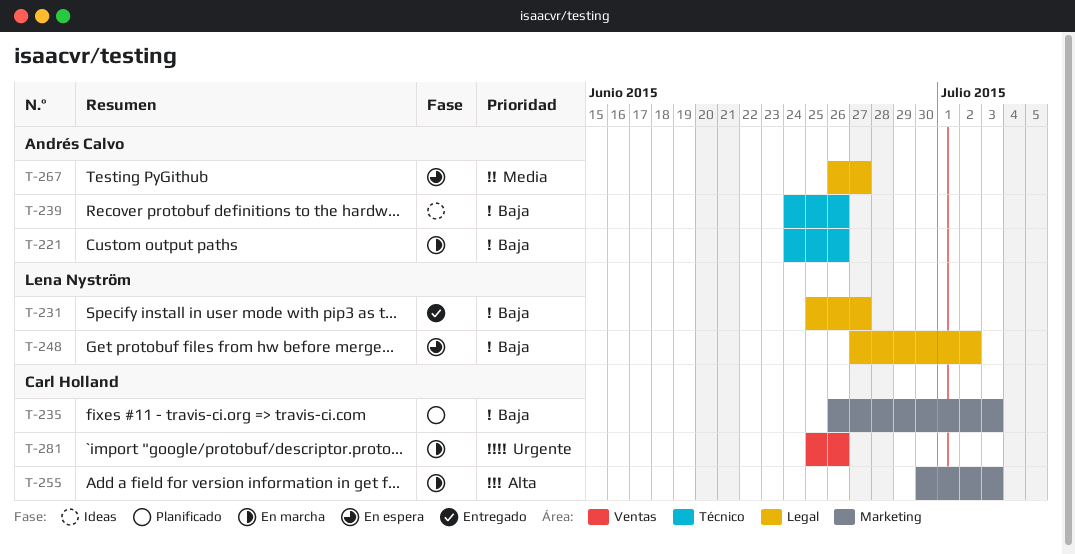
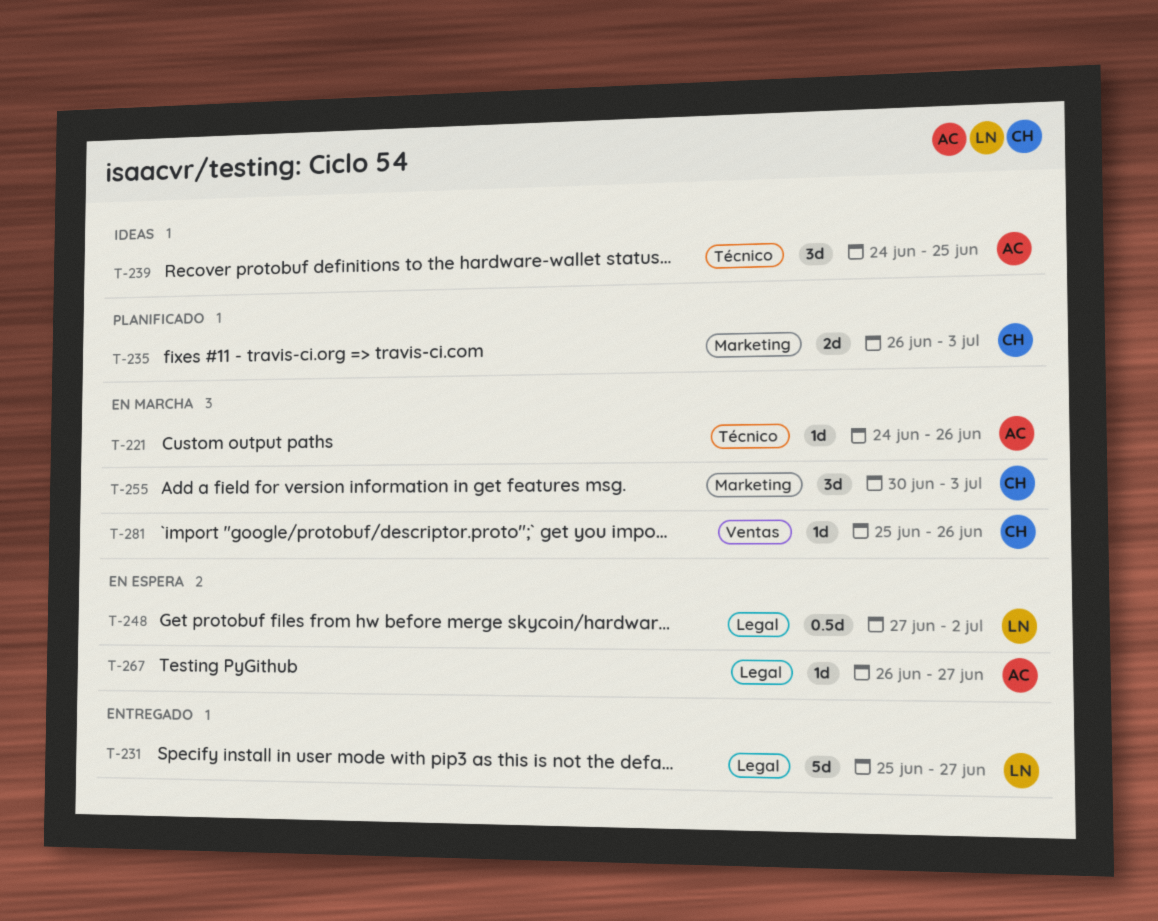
T-239, due: Jun 26 -> Jun 25

